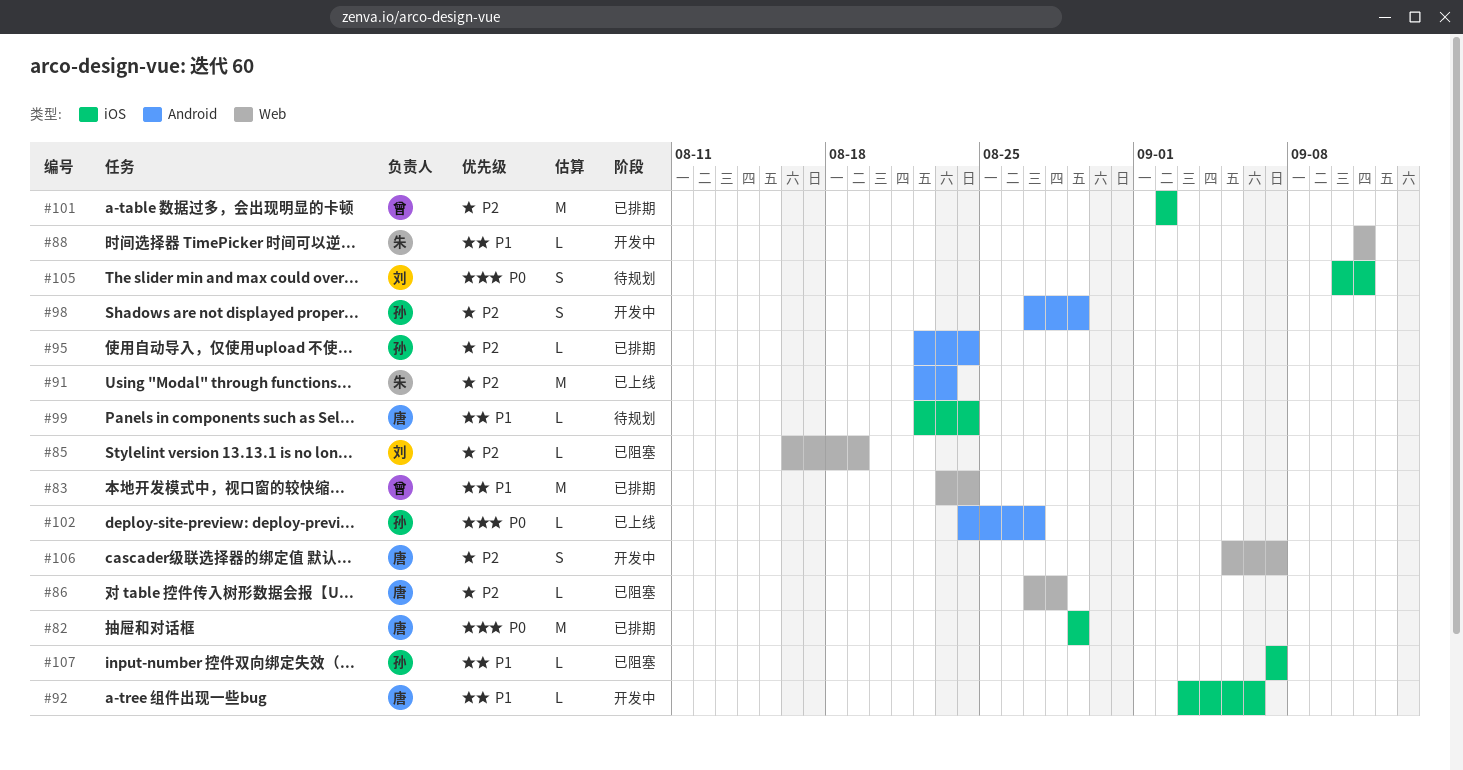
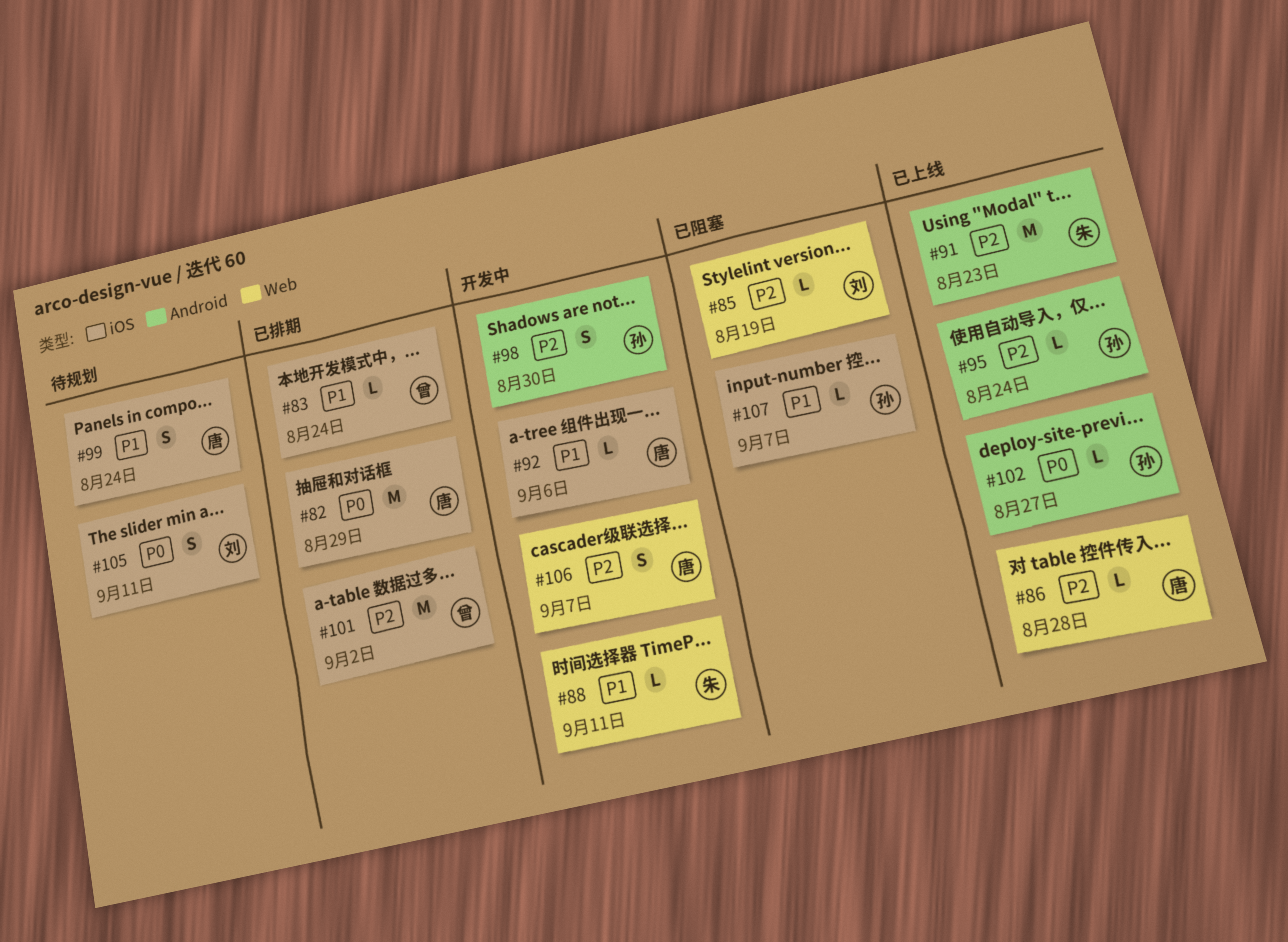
#83, label: Web -> iOS
#83, estimate: M -> L
#86, status: 已阻塞 -> 已上线
#95, status: 已排期 -> 已上线
#98, due: Aug 29 -> Aug 30
#99, estimate: L -> S

